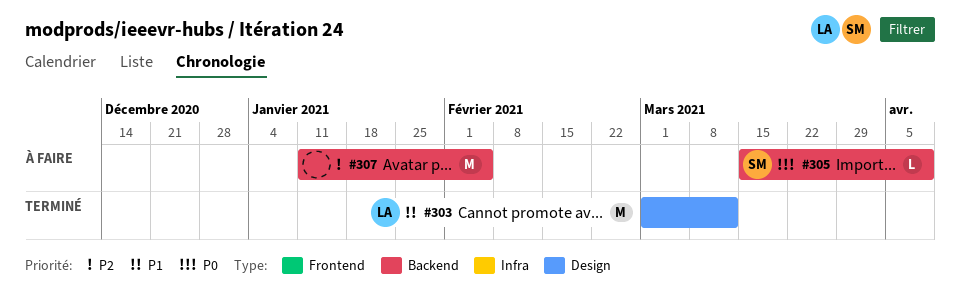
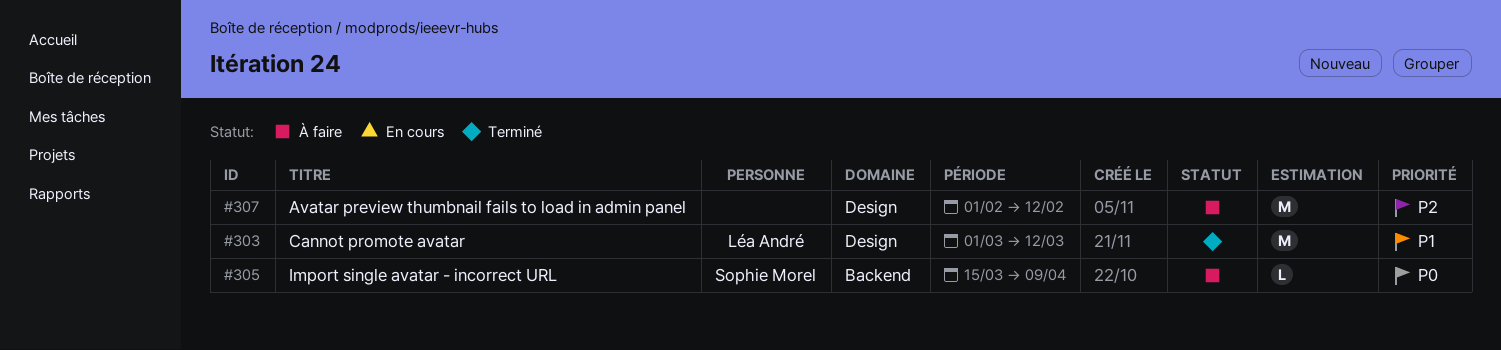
#307, label: Backend -> Design
#307, start: Jan 11 -> Feb 1
#307, due: Feb 5 -> Feb 12

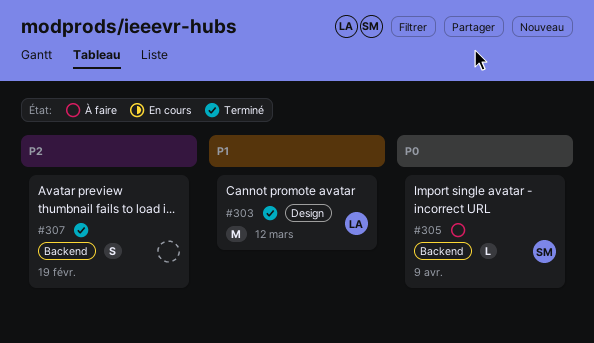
#307, status: À faire -> Terminé
#307, label: Design -> Backend
#307, estimate: M -> S
#307, due: Feb 12 -> Feb 19

